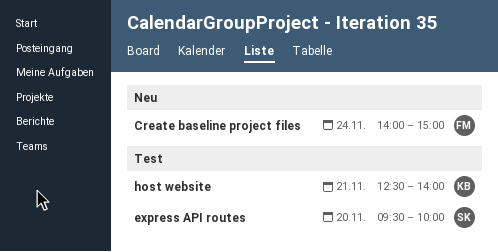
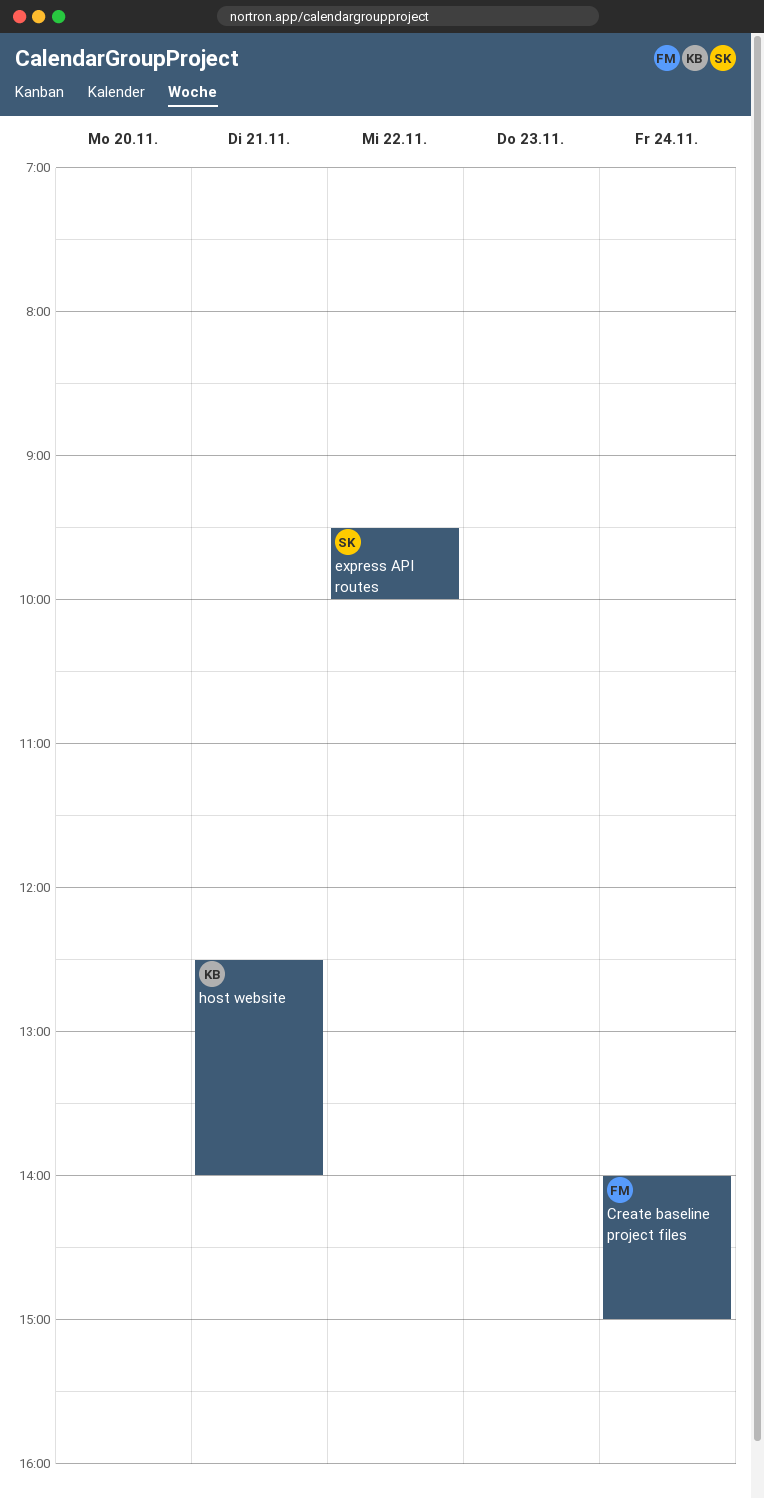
express API routes, day: Nov 20 -> Nov 22

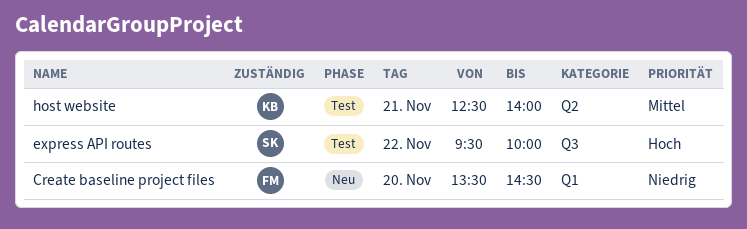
Create baseline project files, day: Nov 24 -> Nov 20
Create baseline project files, begins: 14:00 -> 13:30
Create baseline project files, ends: 15:00 -> 14:30

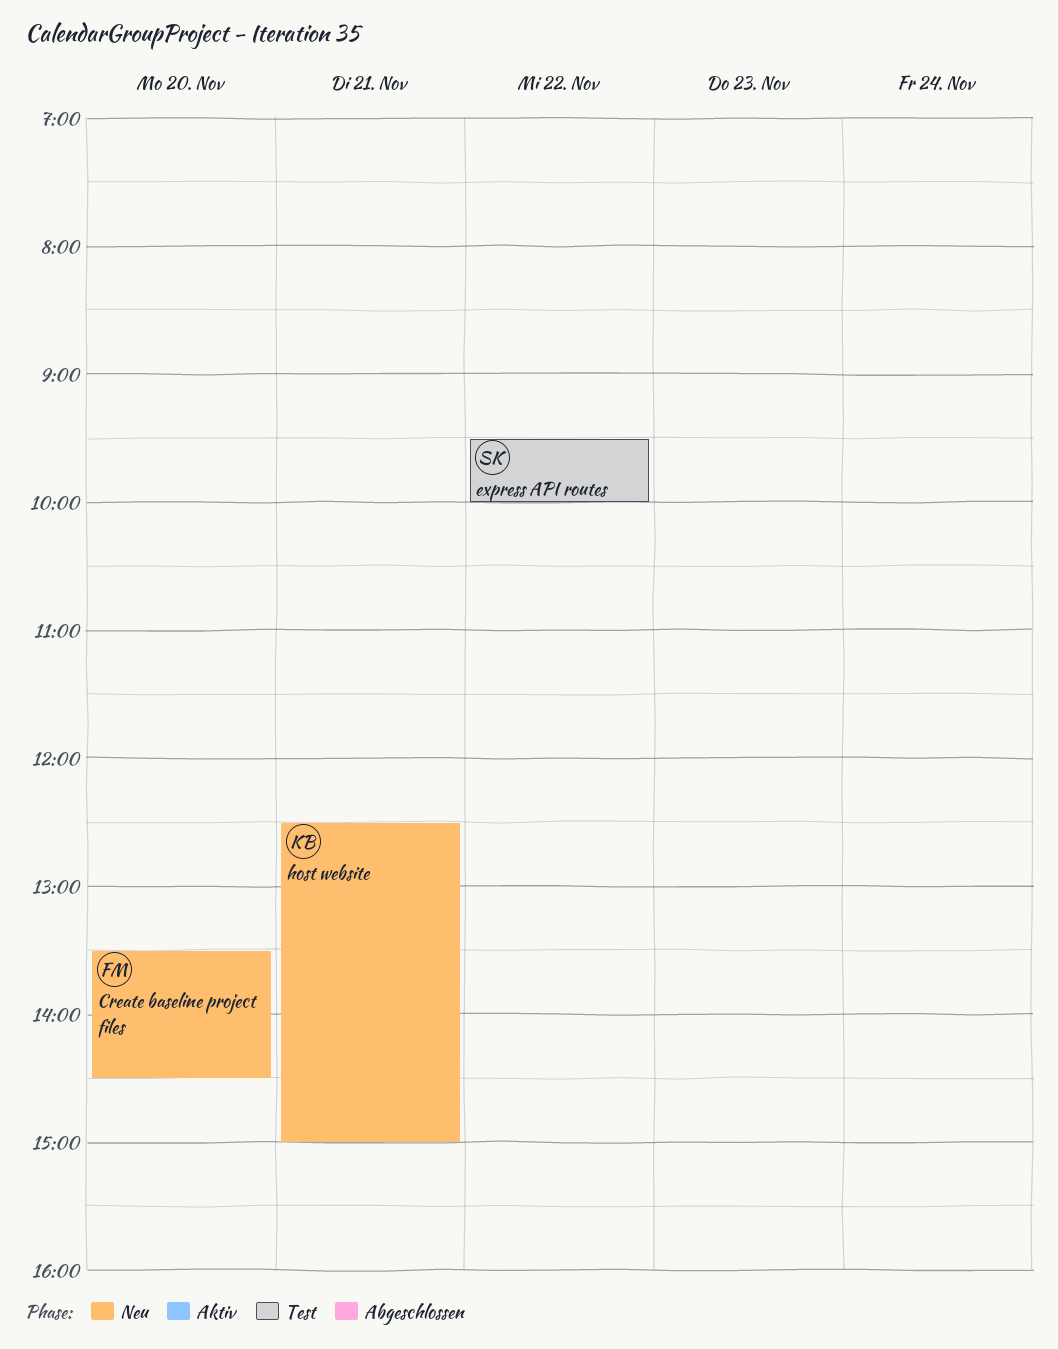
host website, status: Test -> Neu
host website, ends: 14:00 -> 15:00

